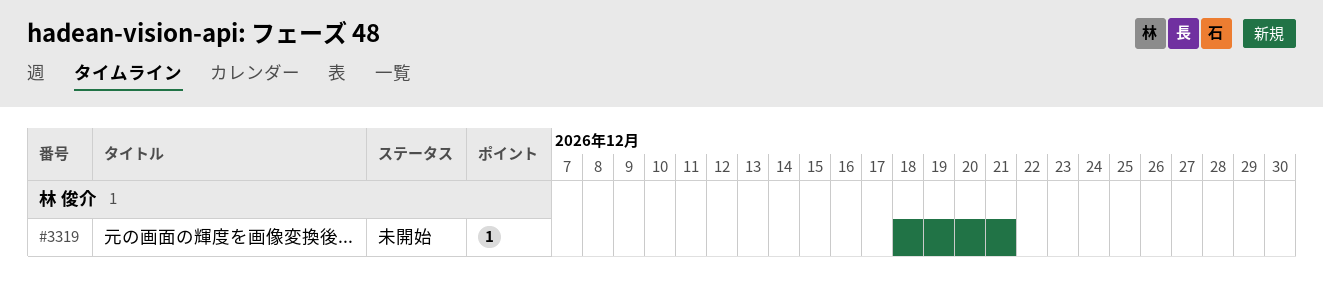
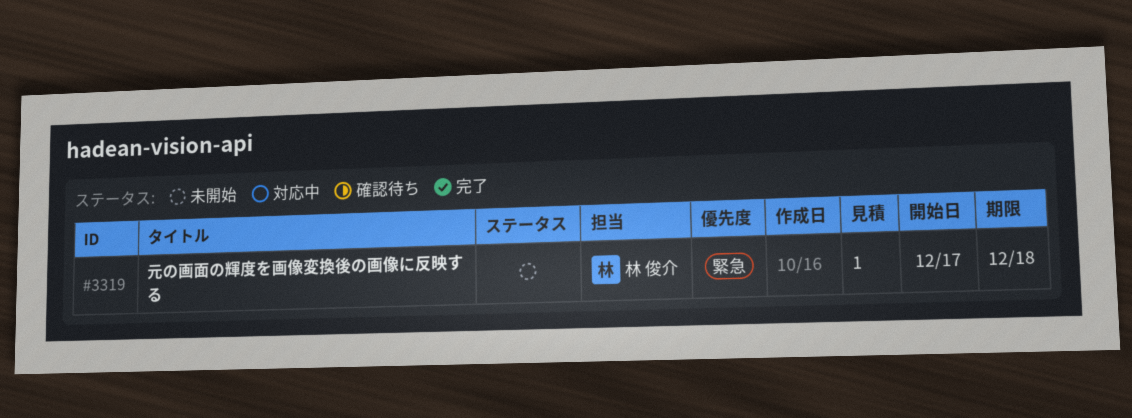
#3319, start: Dec 18 -> Dec 17
#3319, due: Dec 21 -> Dec 18

